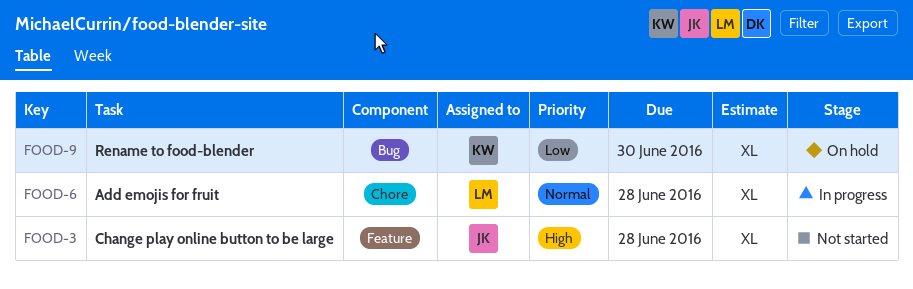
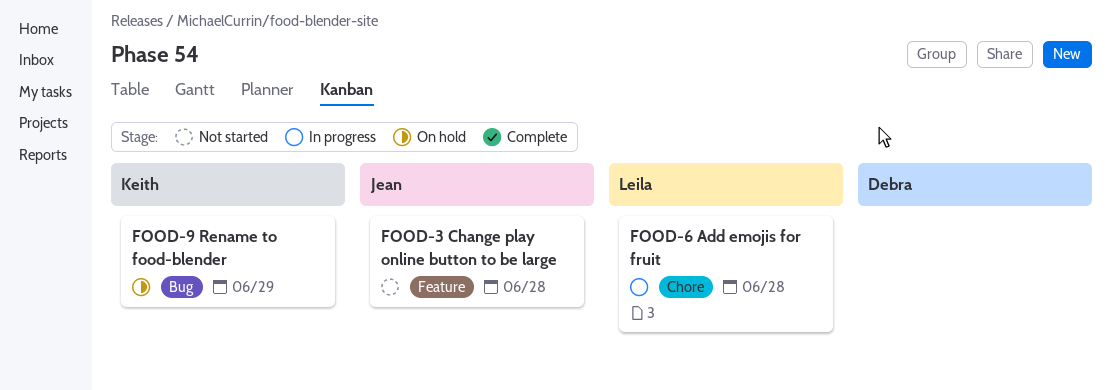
FOOD-9, due: Jun 30 -> Jun 29

